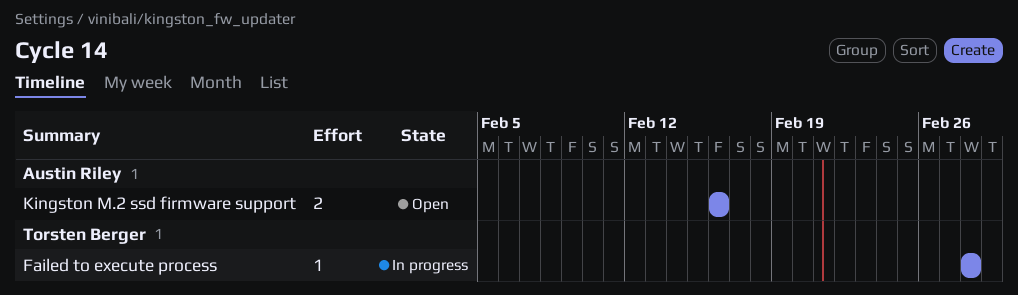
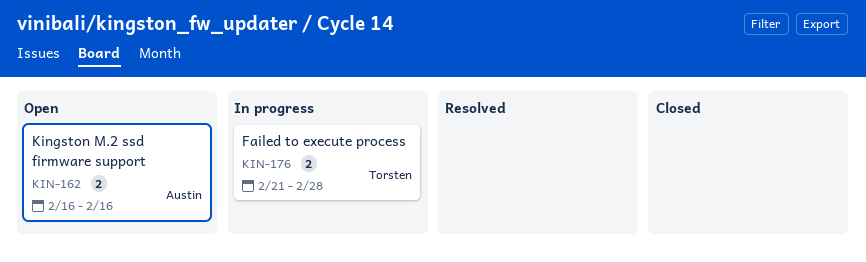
Failed to execute process, estimate: 1 -> 2
Failed to execute process, start: Feb 28 -> Feb 21

